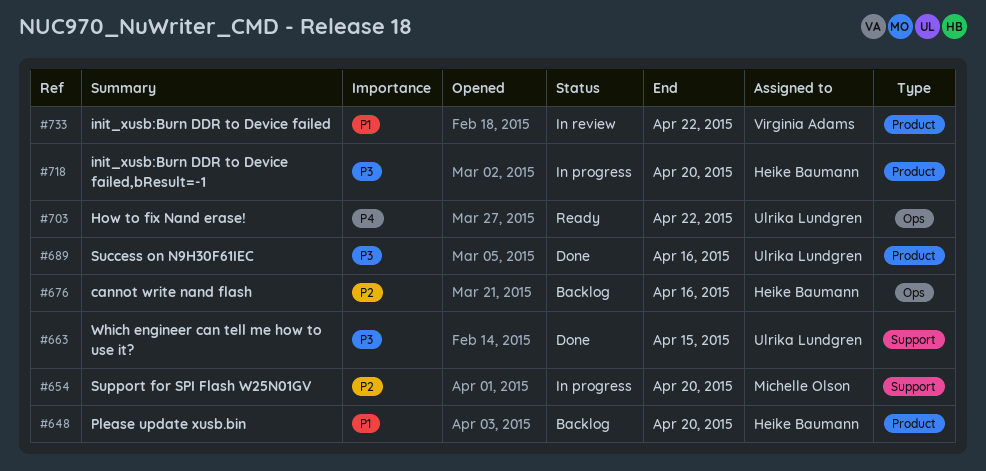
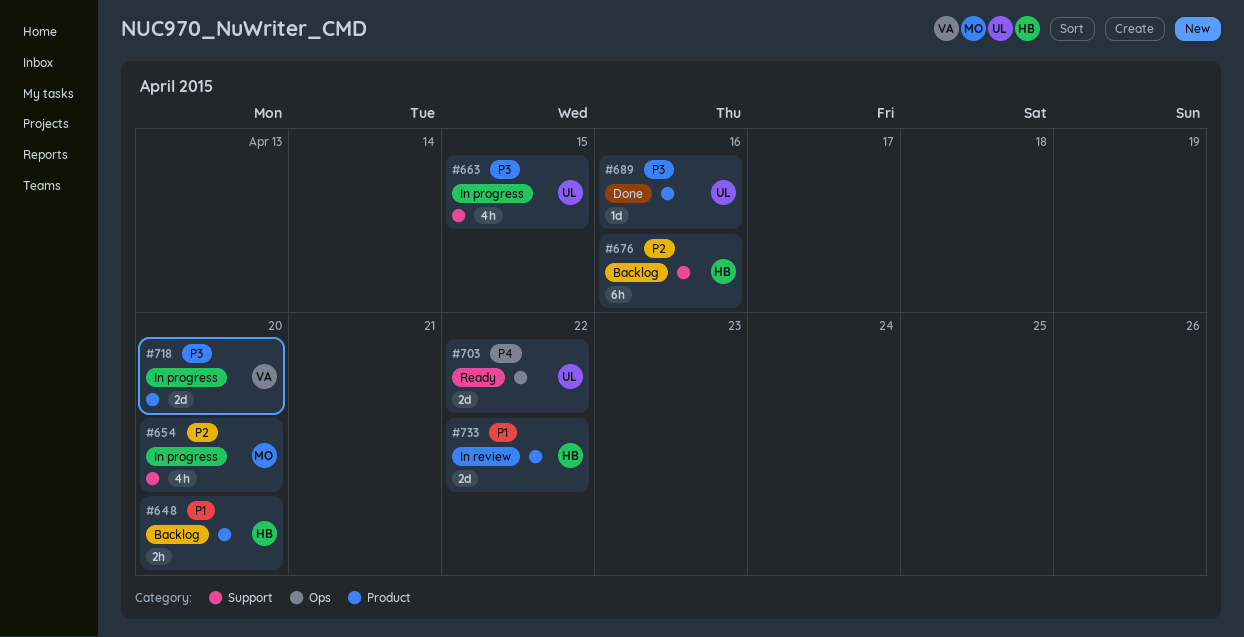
#663, status: Done -> In progress
#676, label: Ops -> Support
#718, owner: Heike Baumann -> Virginia Adams
#733, owner: Virginia Adams -> Heike Baumann

